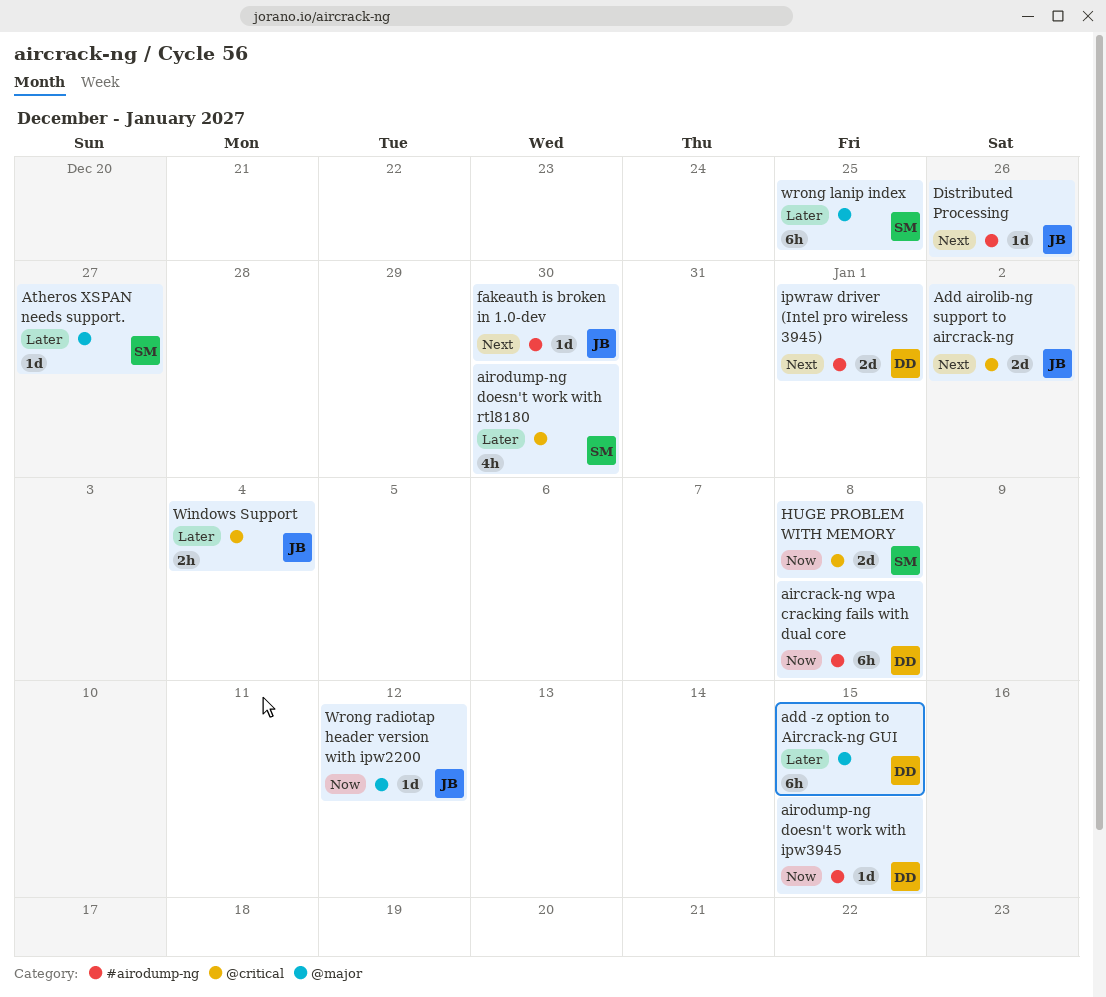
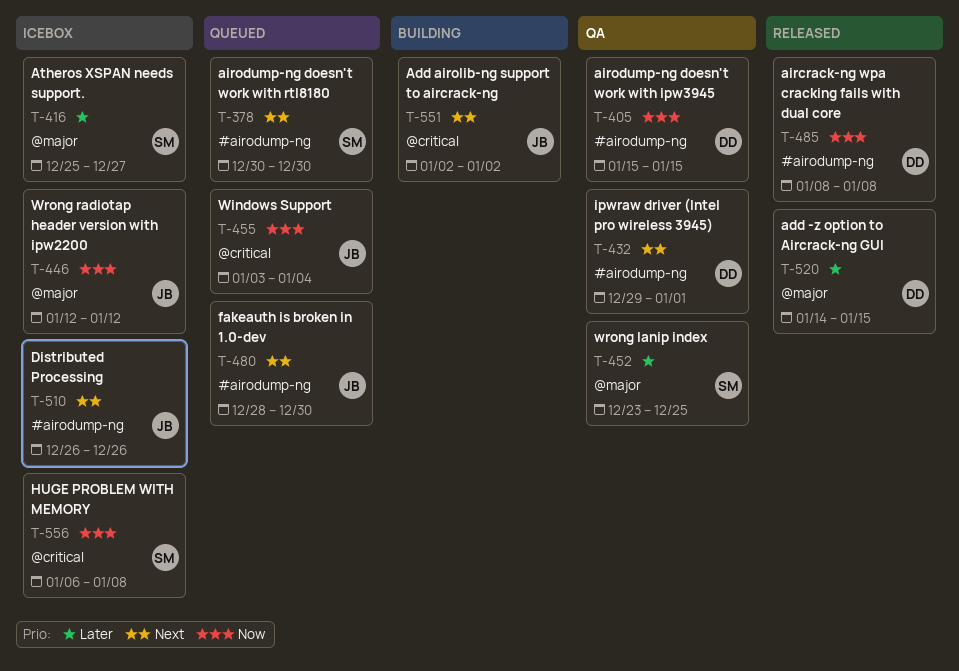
airodump-ng doesn't work with rtl8180, priority: Later -> Next
airodump-ng doesn't work with rtl8180, label: @critical -> #airodump-ng
Windows Support, priority: Later -> Now

